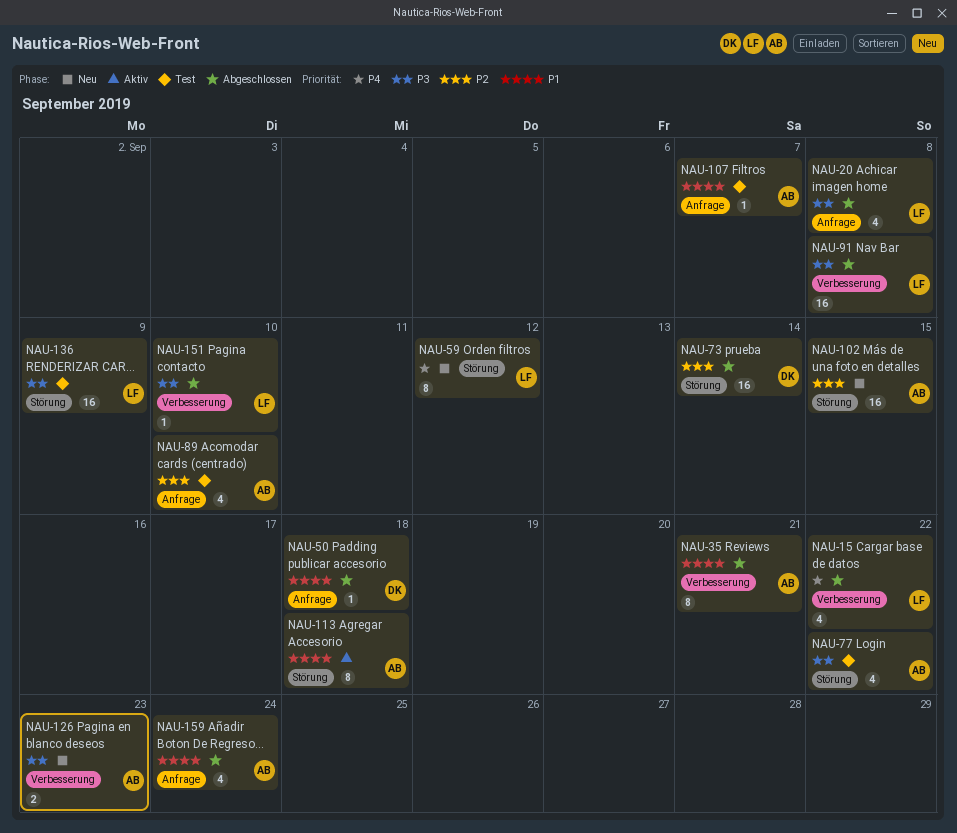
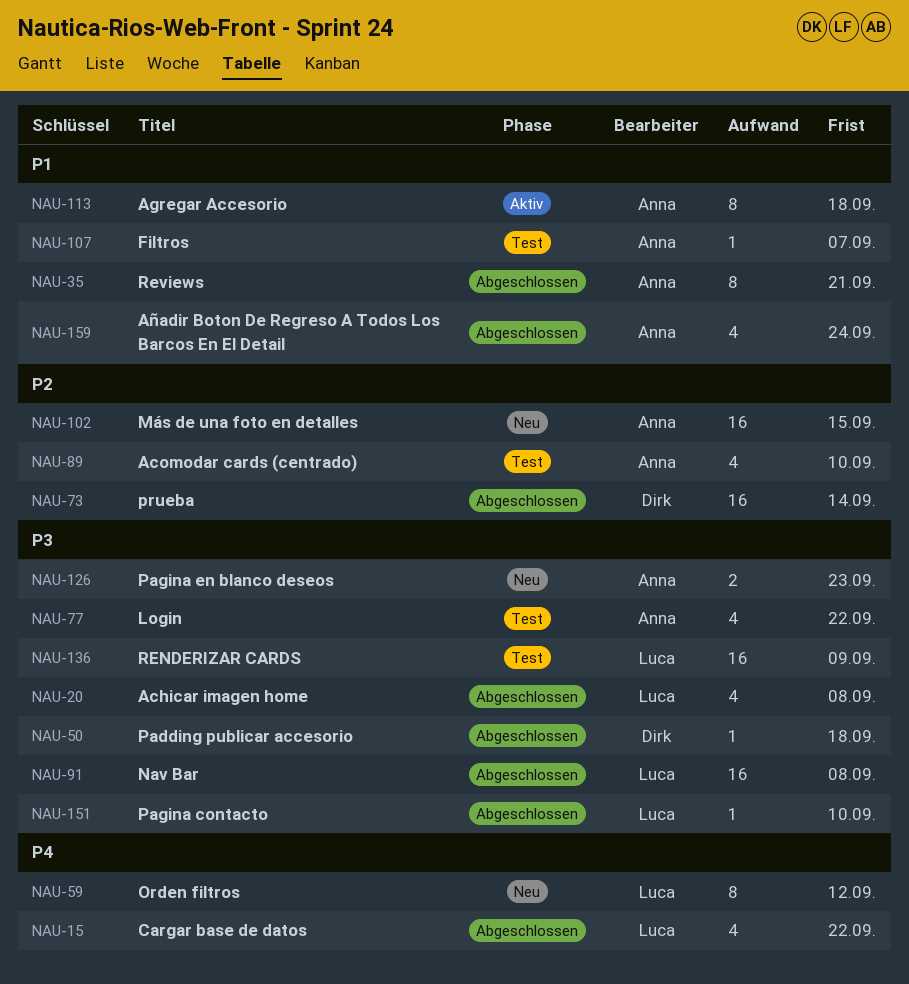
NAU-50, priority: P1 -> P3

